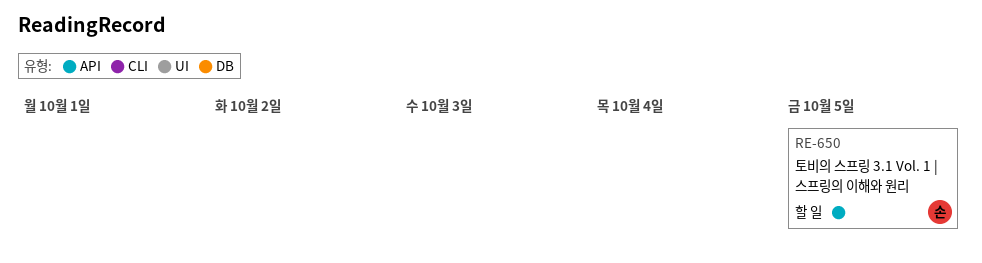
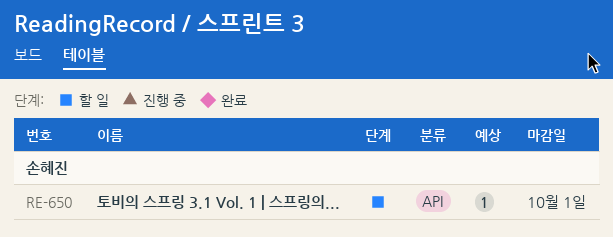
RE-650, due: Oct 5 -> Oct 1

